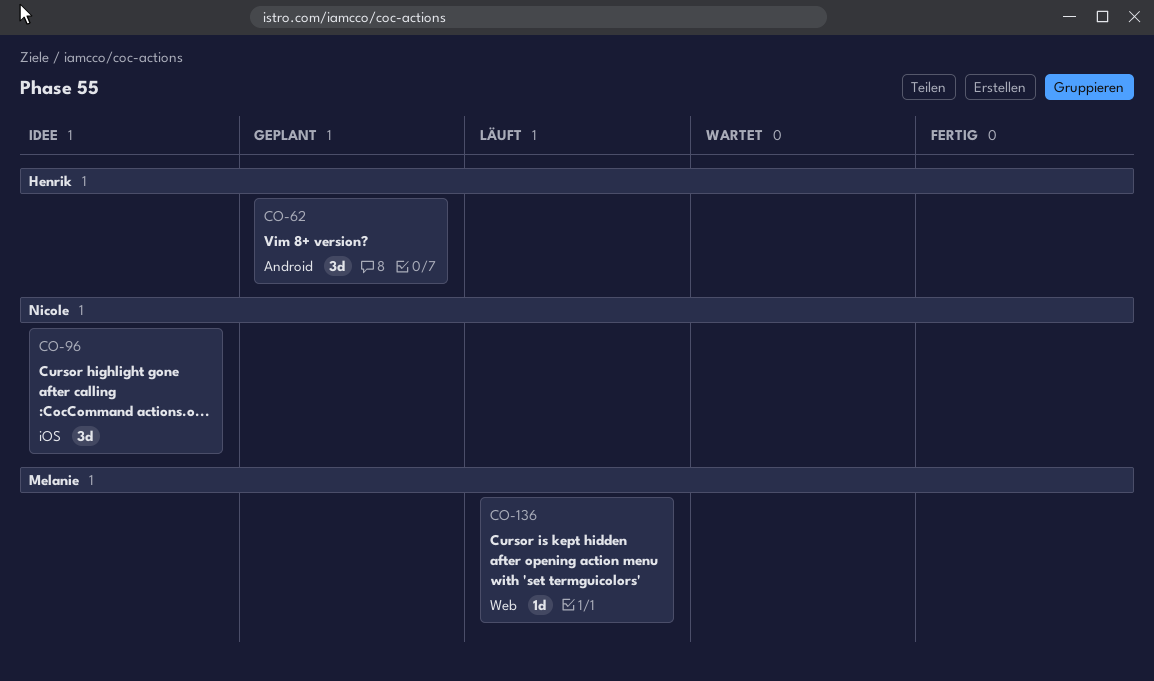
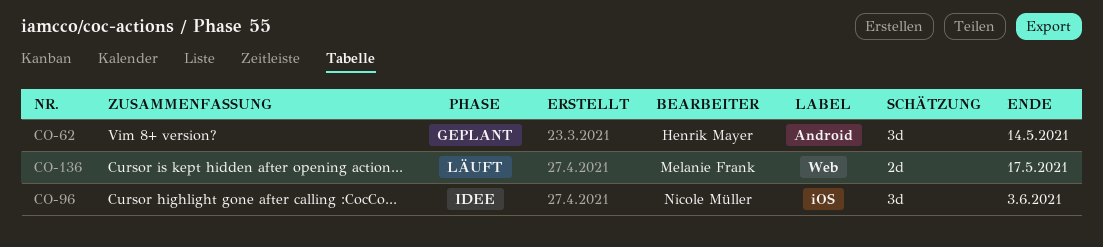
CO-136, estimate: 1d -> 2d

